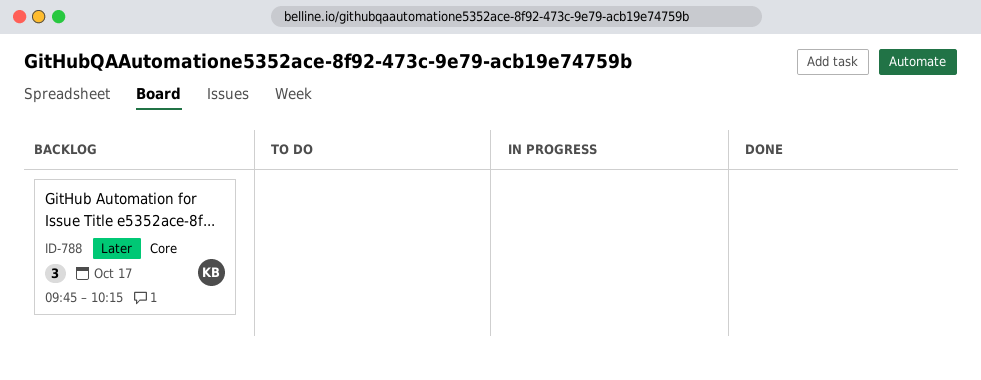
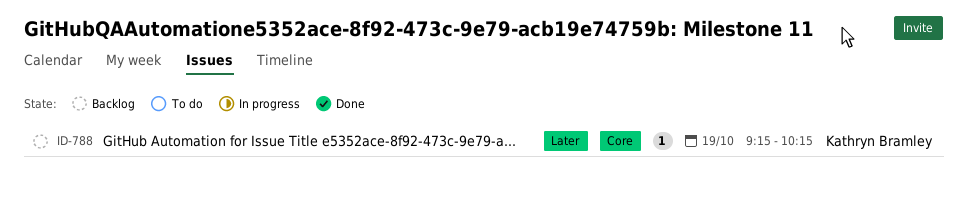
ID-788, estimate: 3 -> 1
ID-788, day: Oct 17 -> Oct 19
ID-788, begins: 09:45 -> 09:15

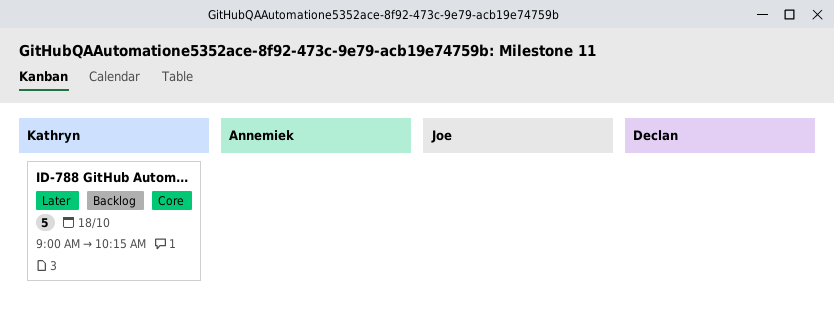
ID-788, estimate: 1 -> 5
ID-788, day: Oct 19 -> Oct 18
ID-788, begins: 09:15 -> 09:00

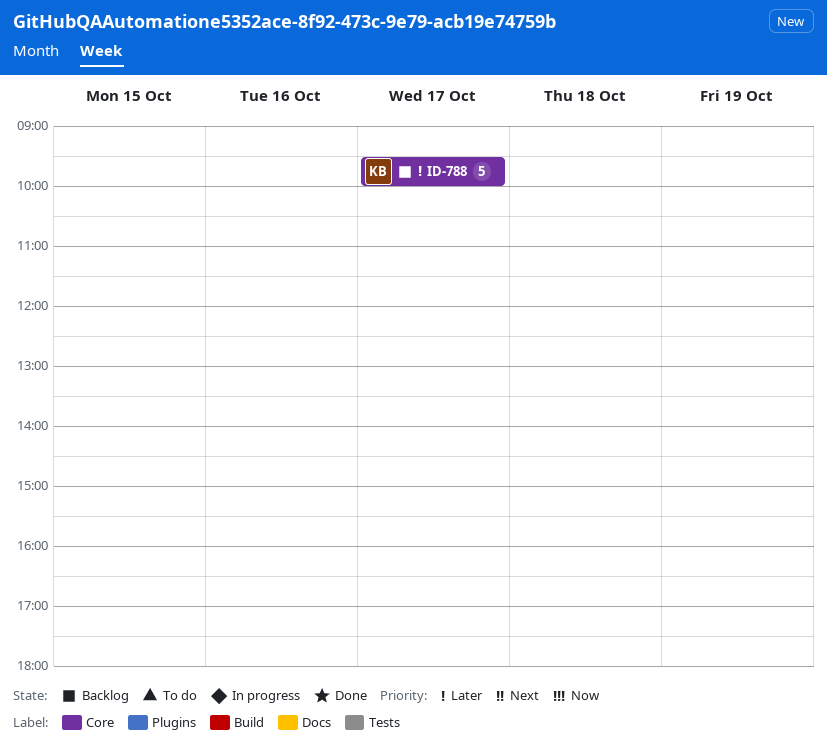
ID-788, day: Oct 18 -> Oct 17
ID-788, begins: 09:00 -> 09:30
ID-788, ends: 10:15 -> 10:00

